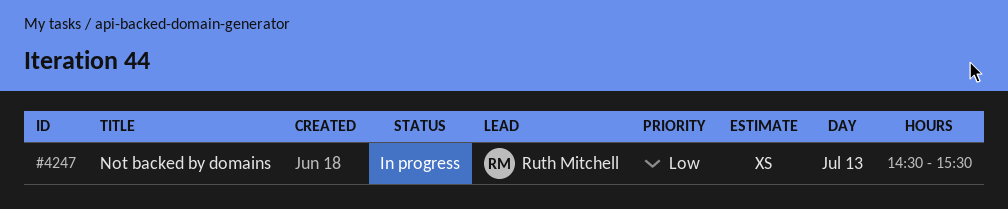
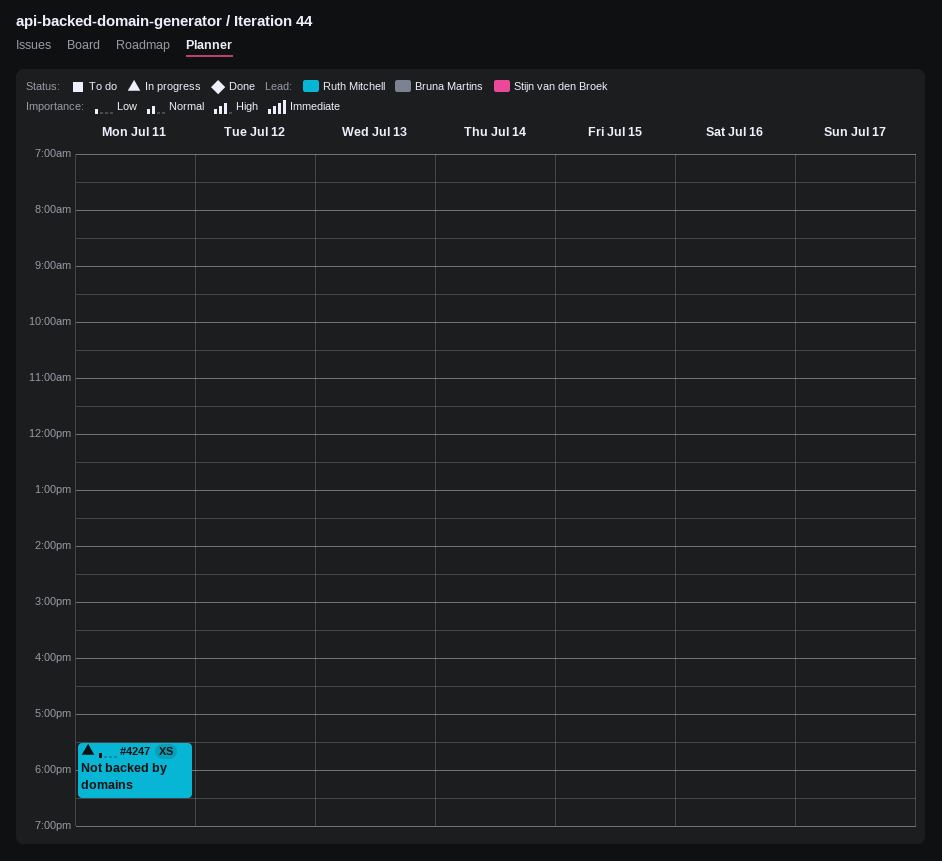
#4247, day: Jul 13 -> Jul 11
#4247, begins: 14:30 -> 17:30
#4247, ends: 15:30 -> 18:30

